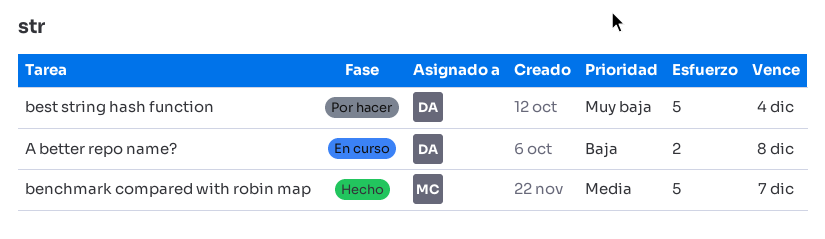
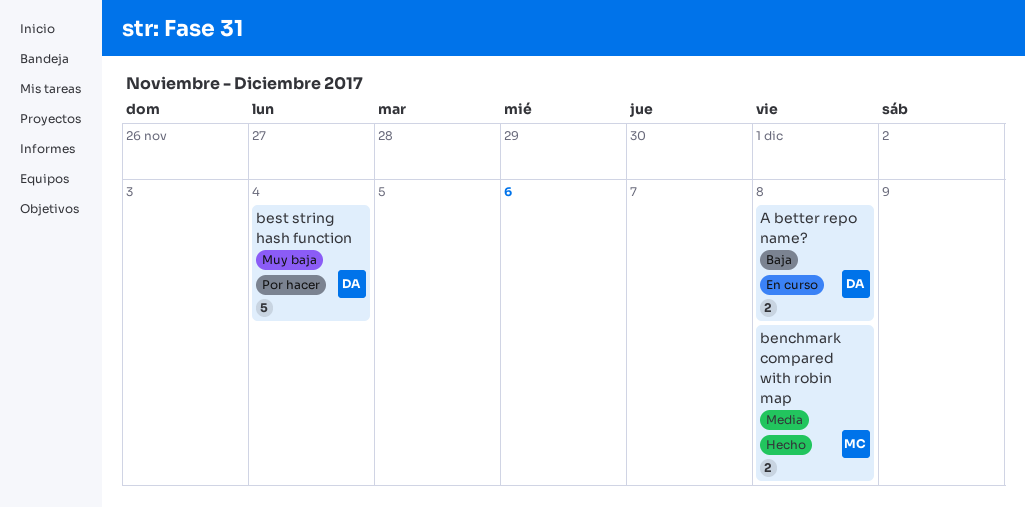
benchmark compared with robin map, estimate: 5 -> 2
benchmark compared with robin map, due: Dec 7 -> Dec 8

